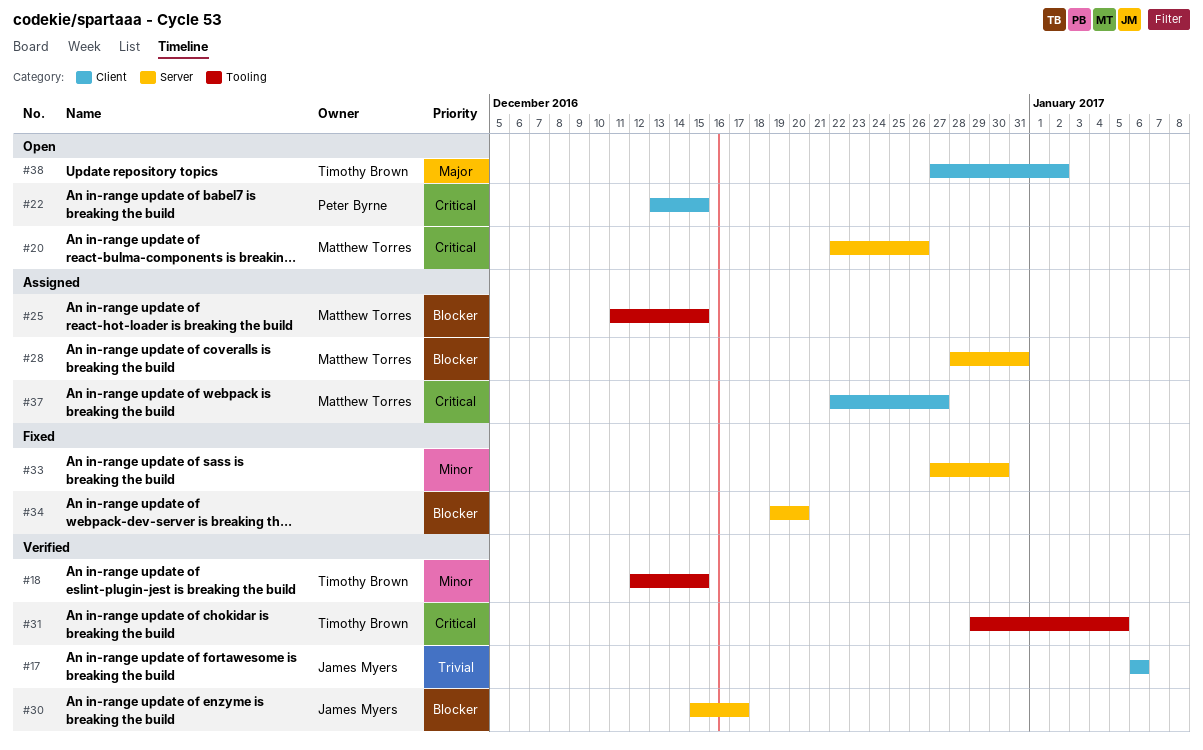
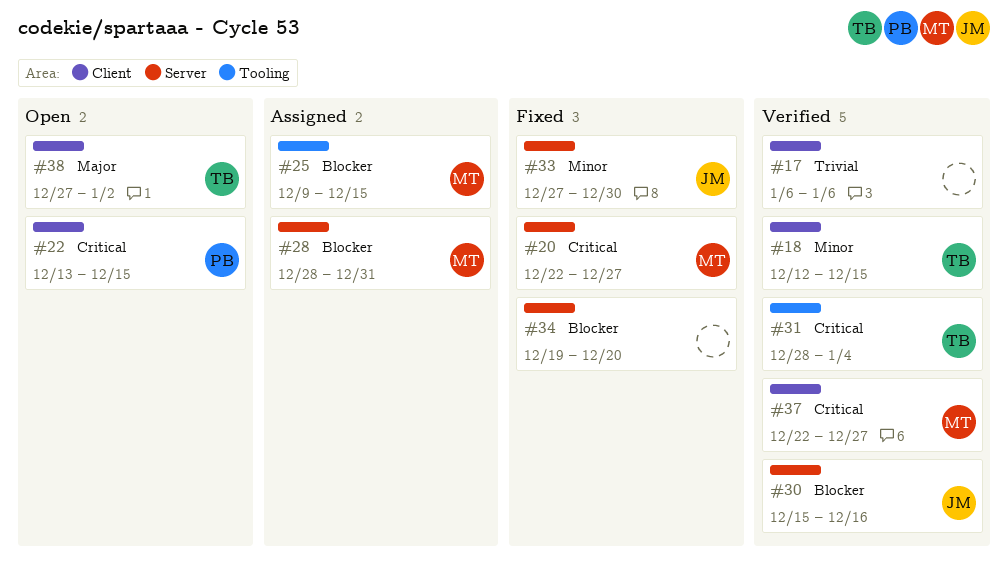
#17, owner: James Myers -> none
#18, label: Tooling -> Client
#20, status: Open -> Fixed
#20, due: Dec 26 -> Dec 27
#25, start: Dec 11 -> Dec 9
#30, due: Dec 17 -> Dec 16
#31, start: Dec 29 -> Dec 28
#31, due: Jan 5 -> Jan 4
#33, owner: none -> James Myers
#37, status: Assigned -> Verified

